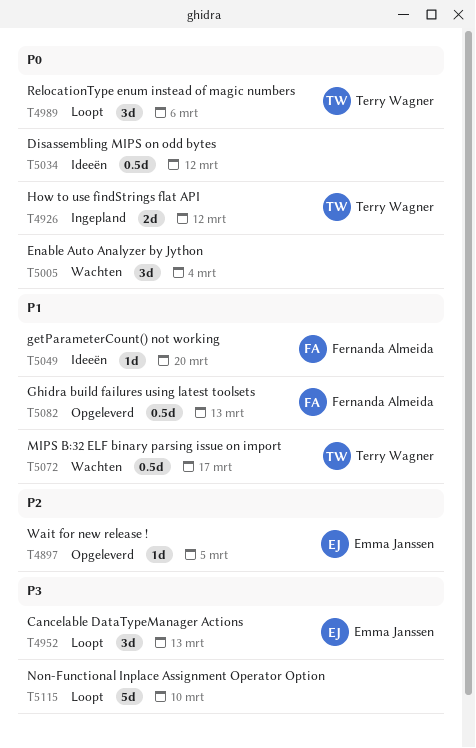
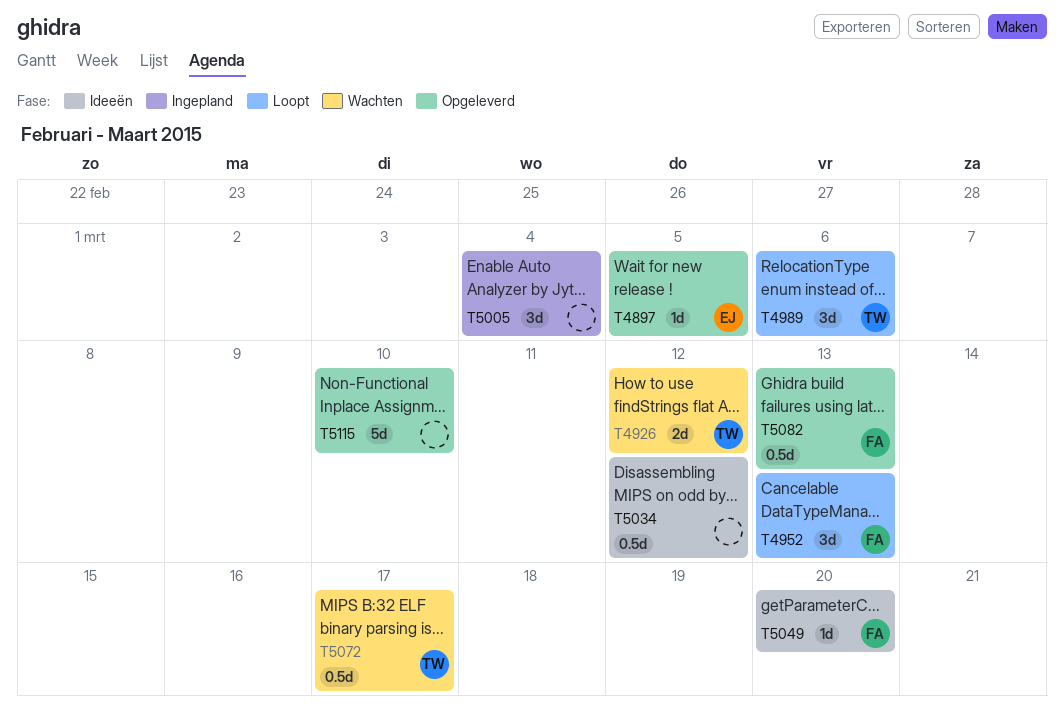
T4926, status: Ingepland -> Wachten
T4952, owner: Emma Janssen -> Fernanda Almeida
T5005, status: Wachten -> Ingepland
T5115, status: Loopt -> Opgeleverd

